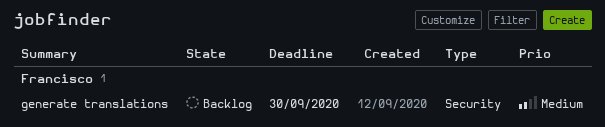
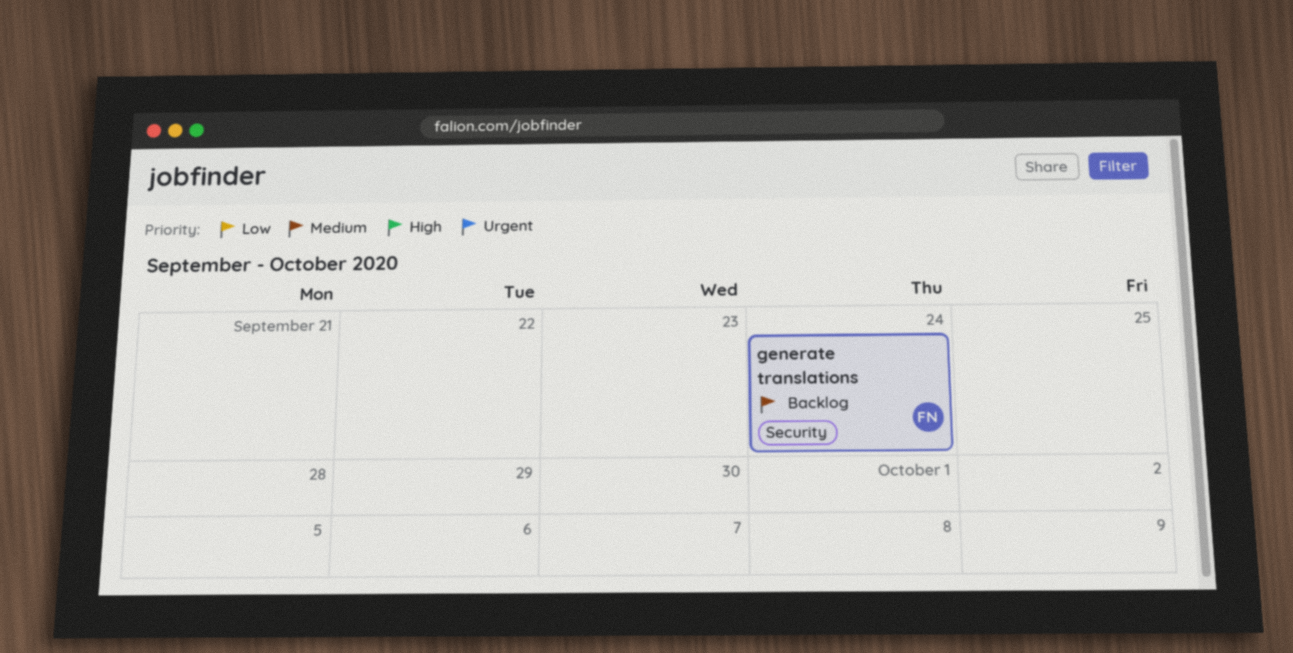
generate translations, due: Sep 30 -> Sep 24

